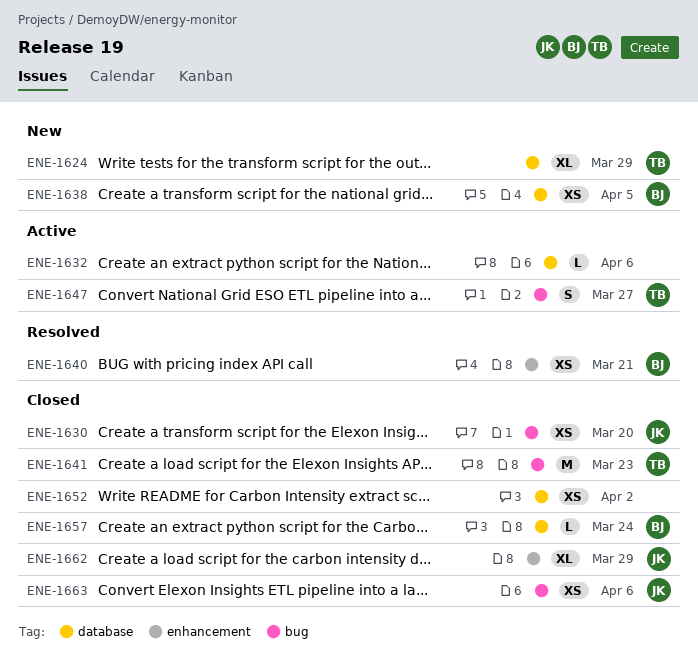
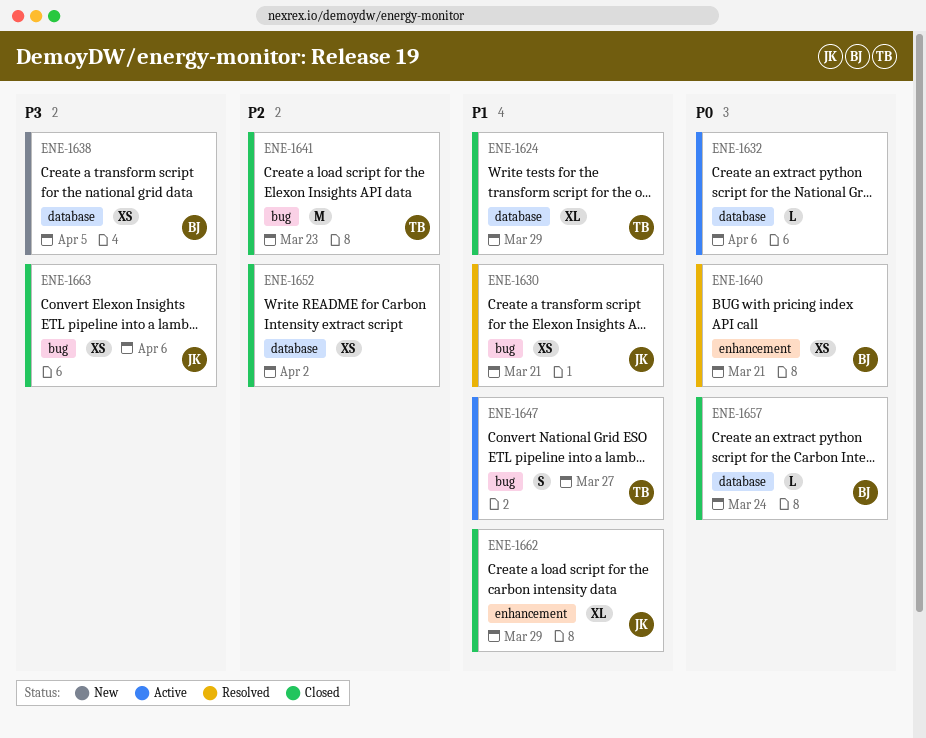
ENE-1624, status: New -> Closed
ENE-1630, status: Closed -> Resolved
ENE-1630, due: Mar 20 -> Mar 21

